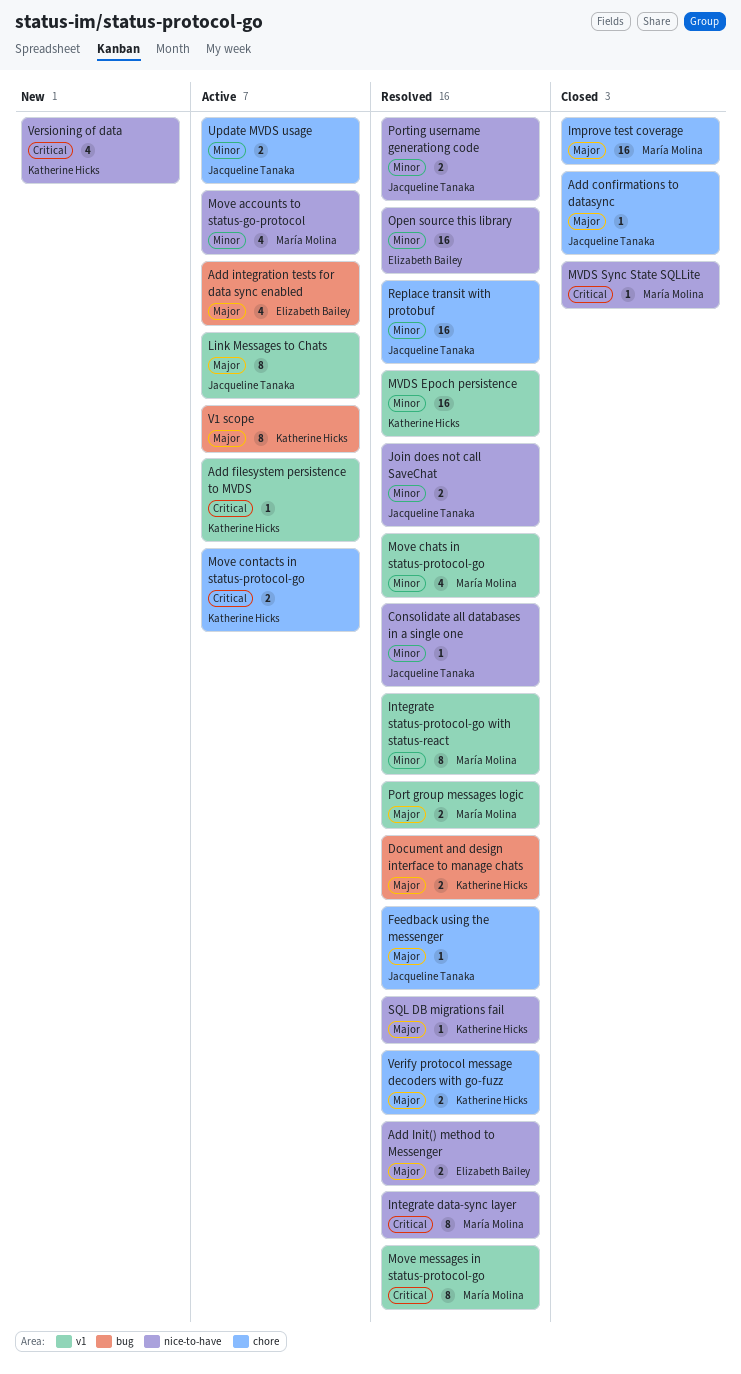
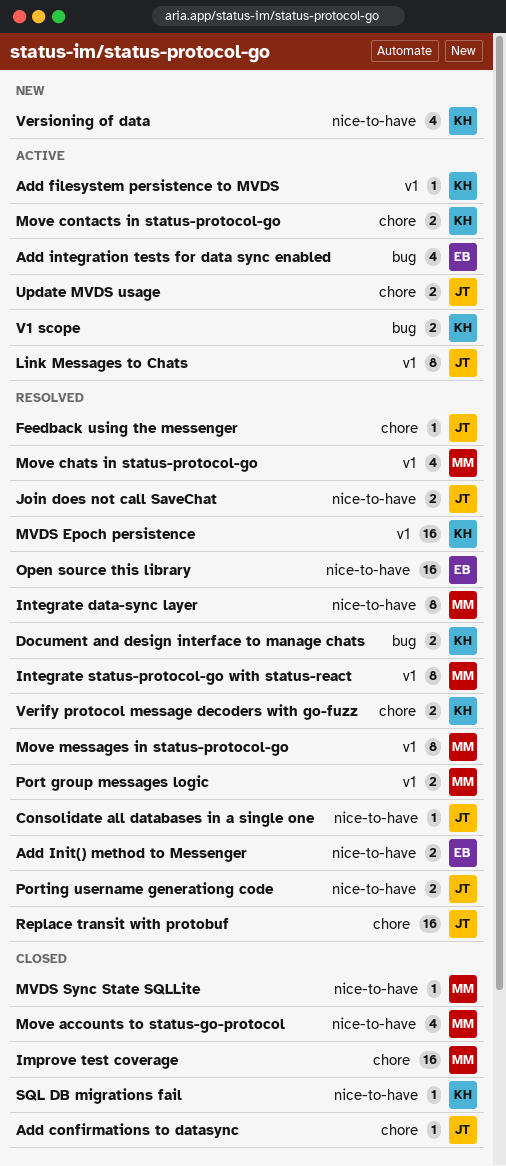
Move accounts to status-go-protocol, status: Active -> Closed
SQL DB migrations fail, status: Resolved -> Closed
V1 scope, estimate: 8 -> 2

